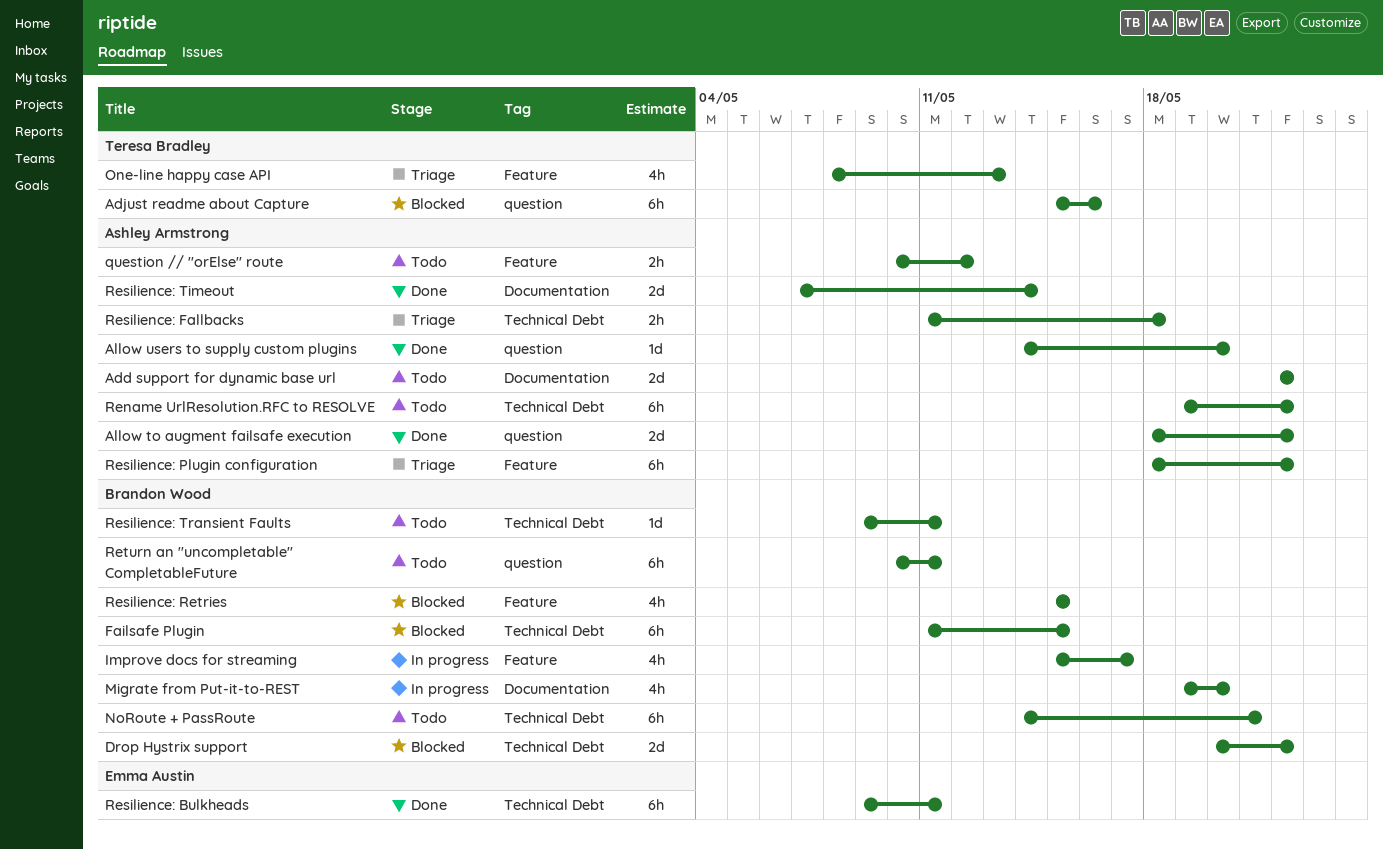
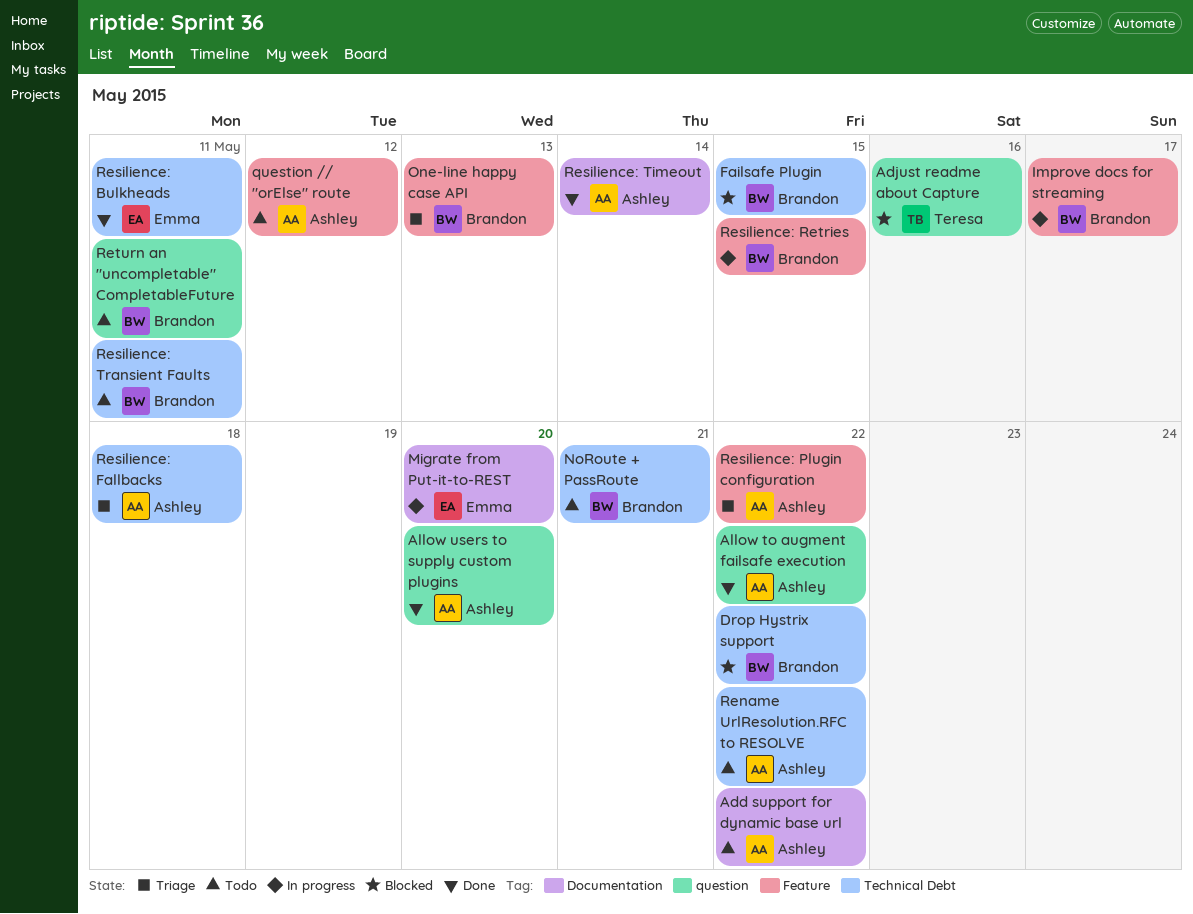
Migrate from Put-it-to-REST, owner: Brandon Wood -> Emma Austin
One-line happy case API, owner: Teresa Bradley -> Brandon Wood
Resilience: Retries, status: Blocked -> In progress

